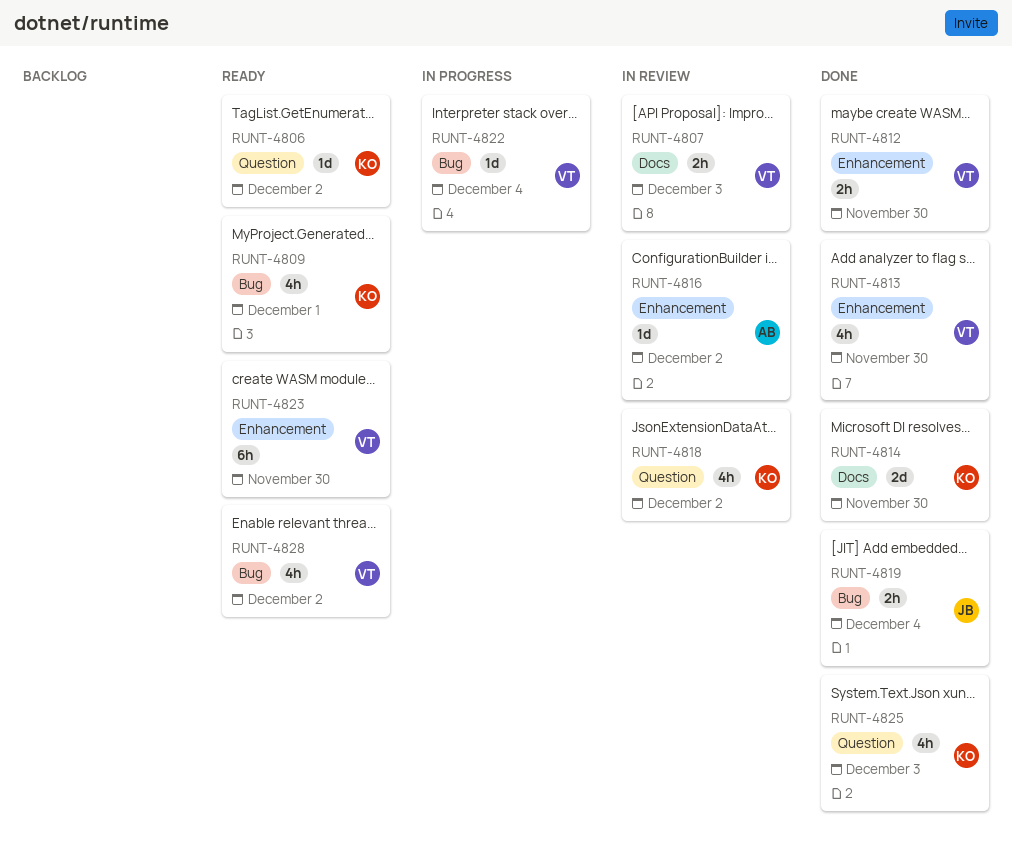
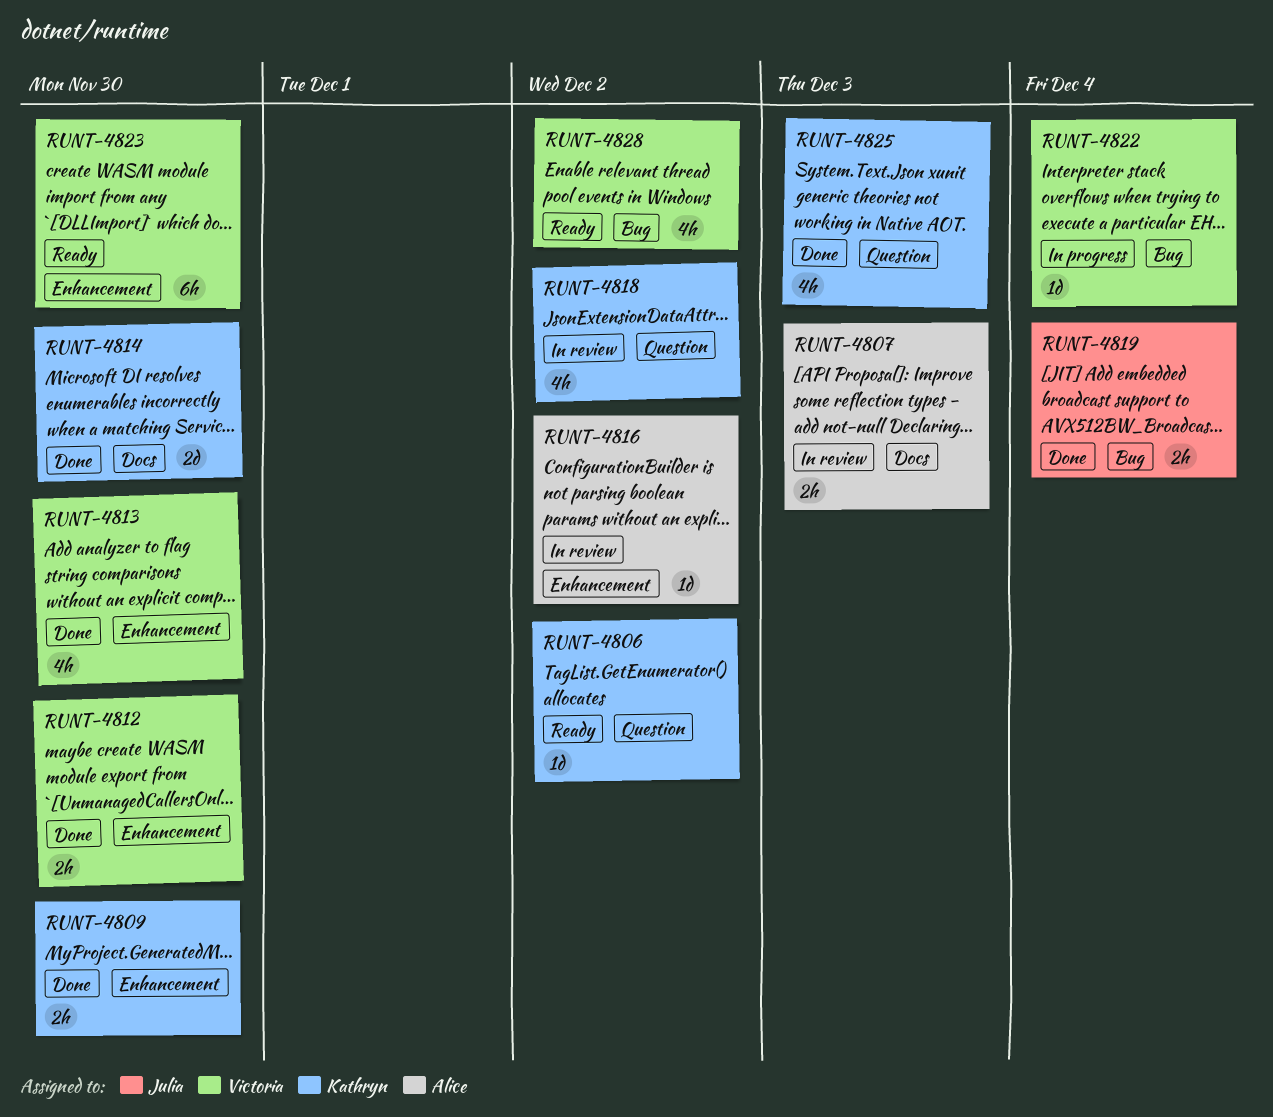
RUNT-4807, owner: Victoria -> Alice
RUNT-4809, status: Ready -> Done
RUNT-4809, label: Bug -> Enhancement
RUNT-4809, estimate: 4h -> 2h
RUNT-4809, due: Dec 1 -> Nov 30

